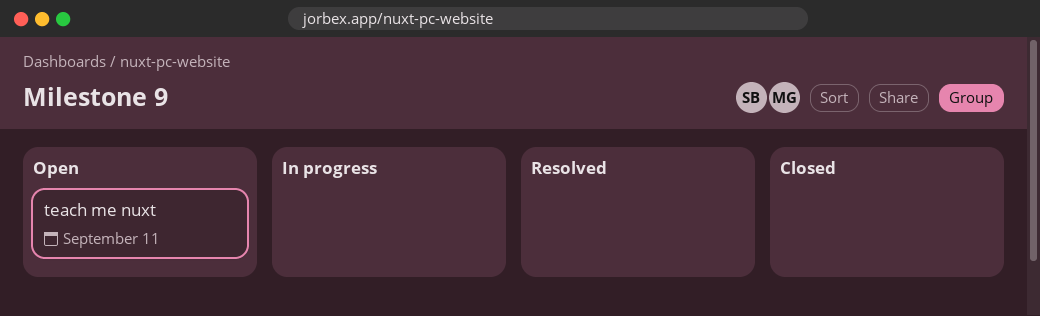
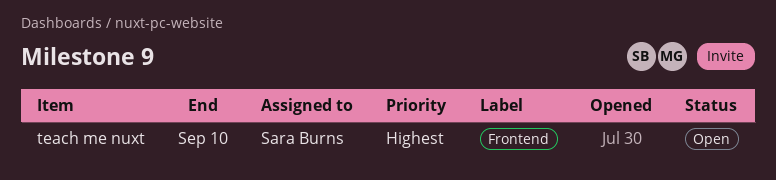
teach me nuxt, due: Sep 11 -> Sep 10

